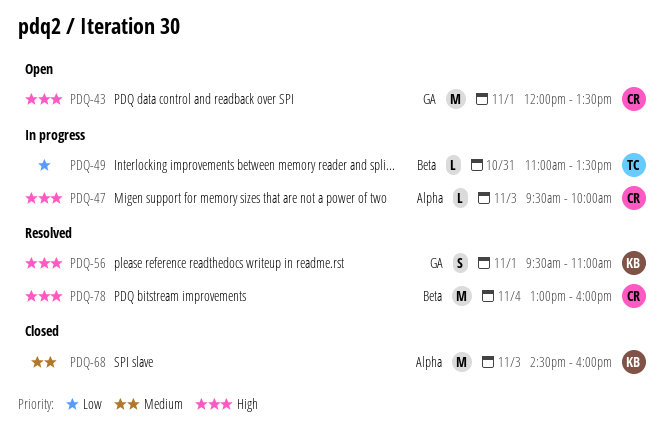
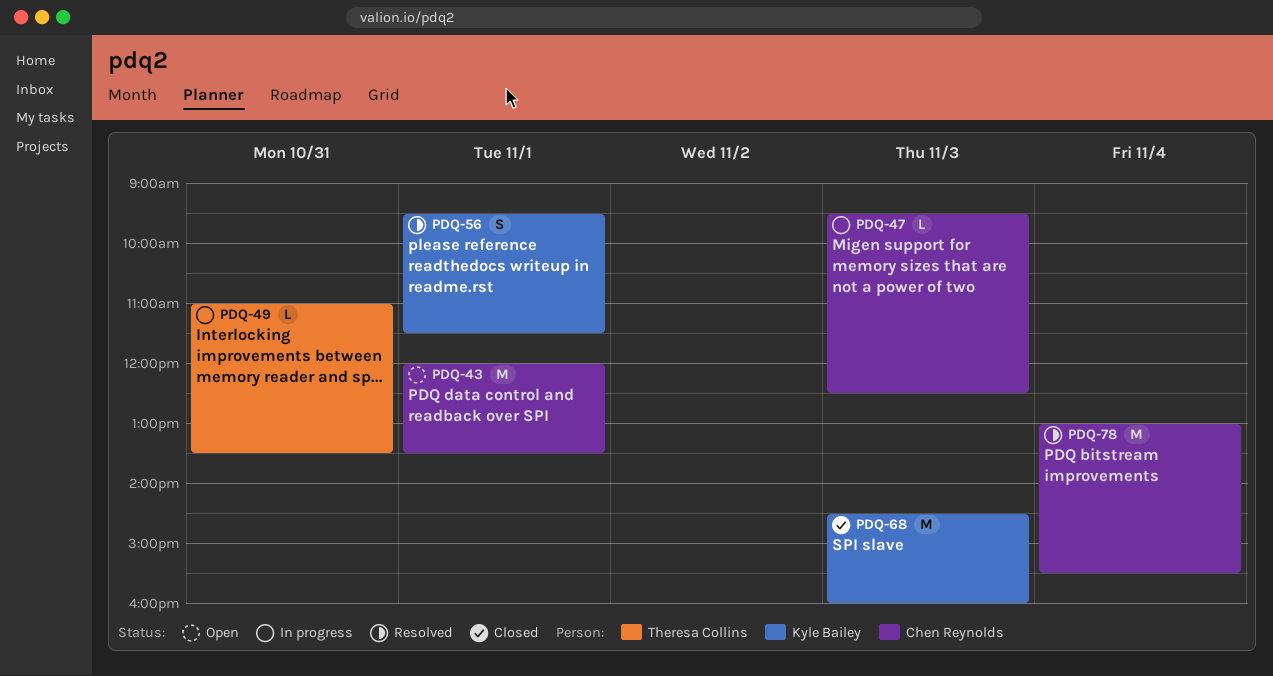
PDQ-47, ends: 10:00 -> 12:30
PDQ-56, ends: 11:00 -> 11:30
PDQ-78, ends: 16:00 -> 15:30

